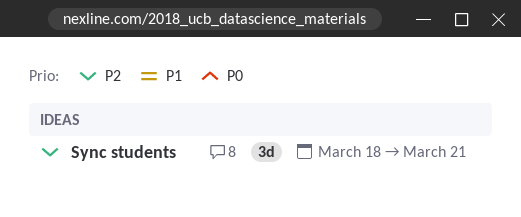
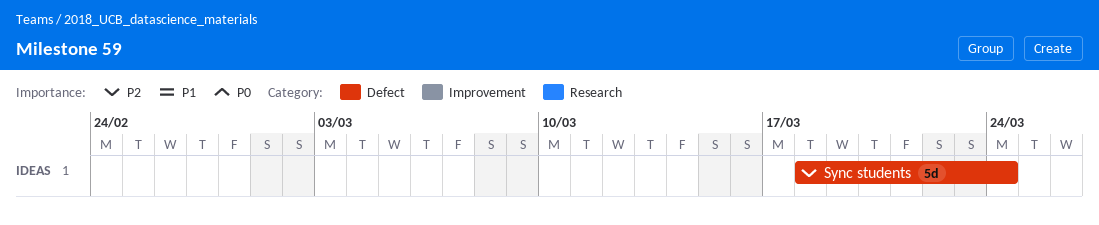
Sync students, estimate: 3d -> 5d
Sync students, due: Mar 21 -> Mar 24

